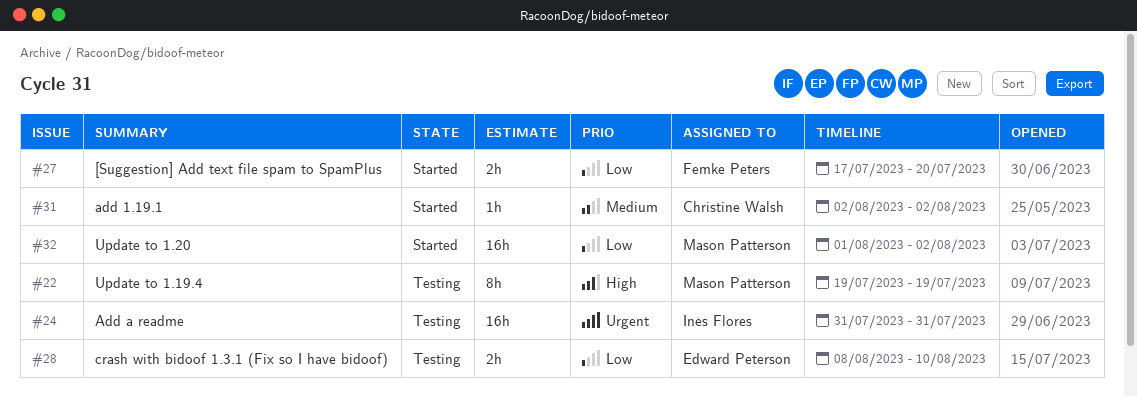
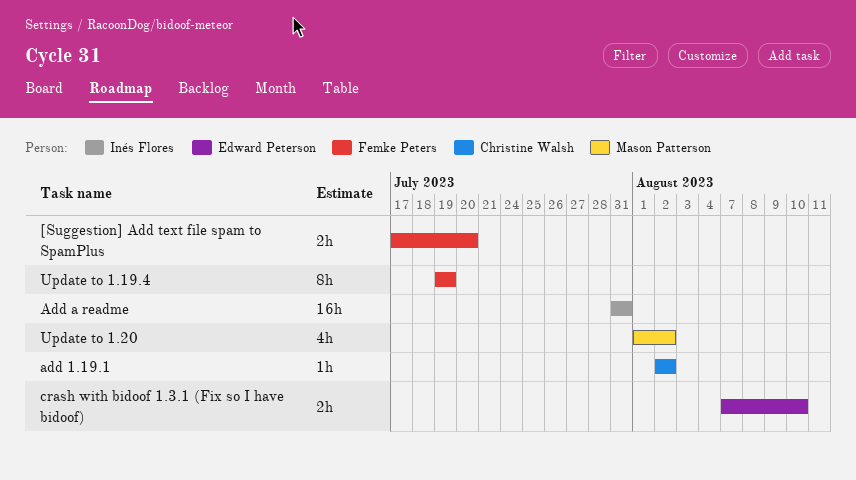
crash with bidoof 1.3.1 (Fix so I have bidoof), start: Aug 8 -> Aug 7
Update to 1.19.4, owner: Mason Patterson -> Femke Peters
Update to 1.20, estimate: 16h -> 4h

